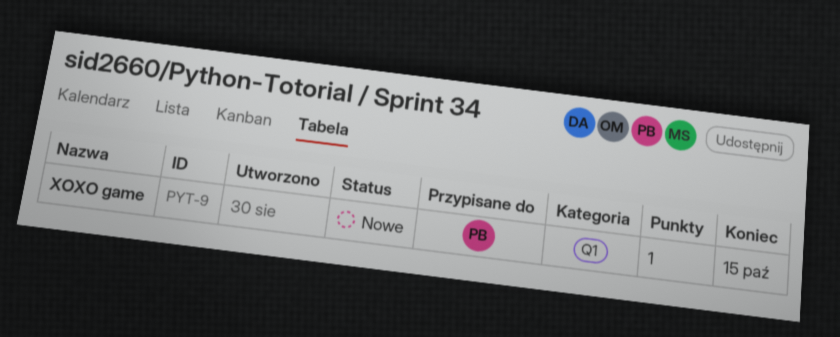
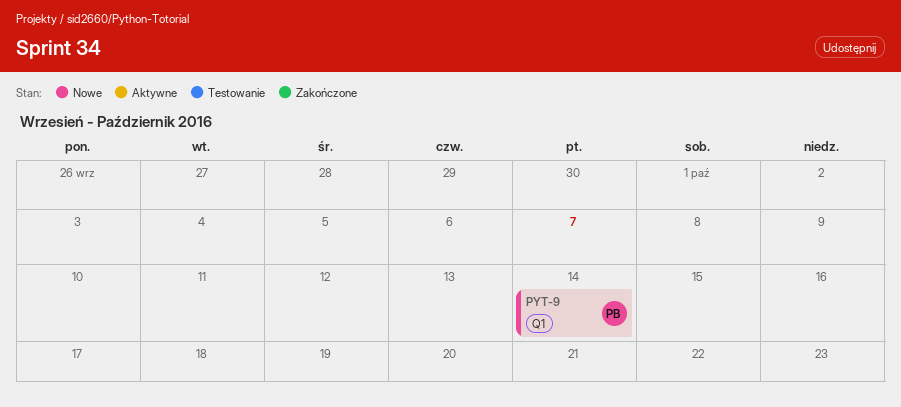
PYT-9, due: Oct 15 -> Oct 14

